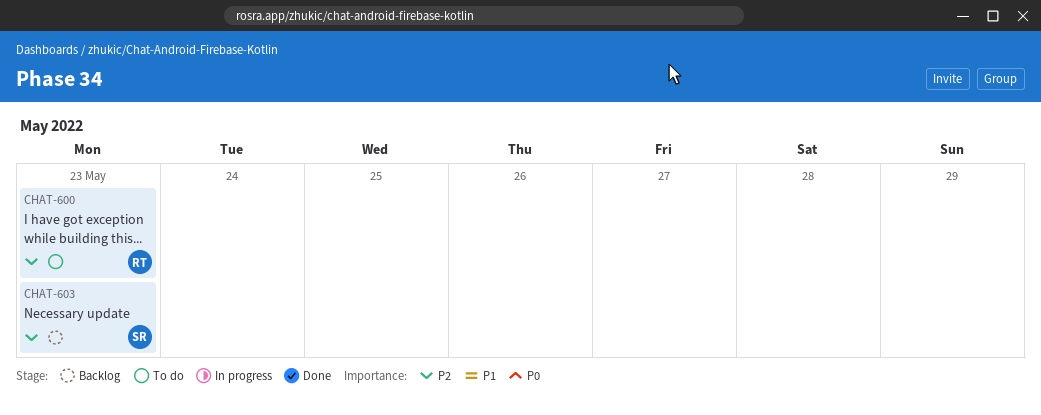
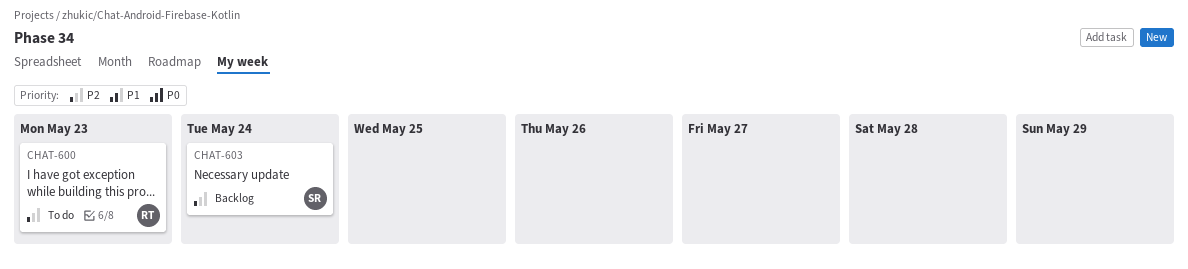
CHAT-603, due: May 23 -> May 24

